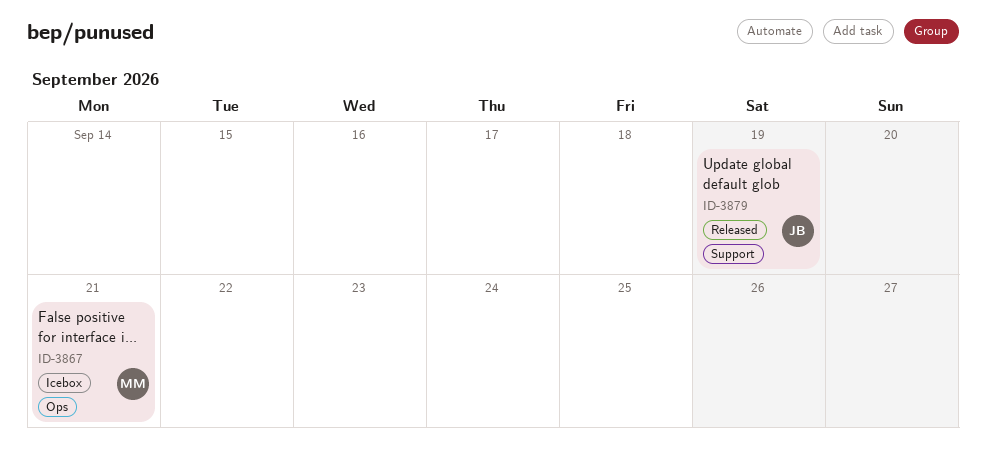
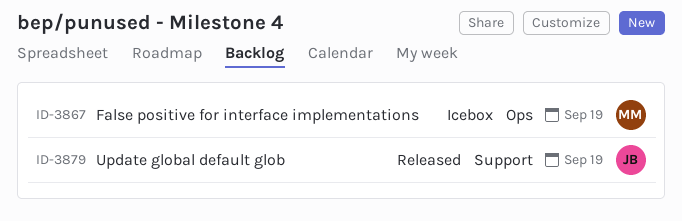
ID-3867, due: Sep 21 -> Sep 19

